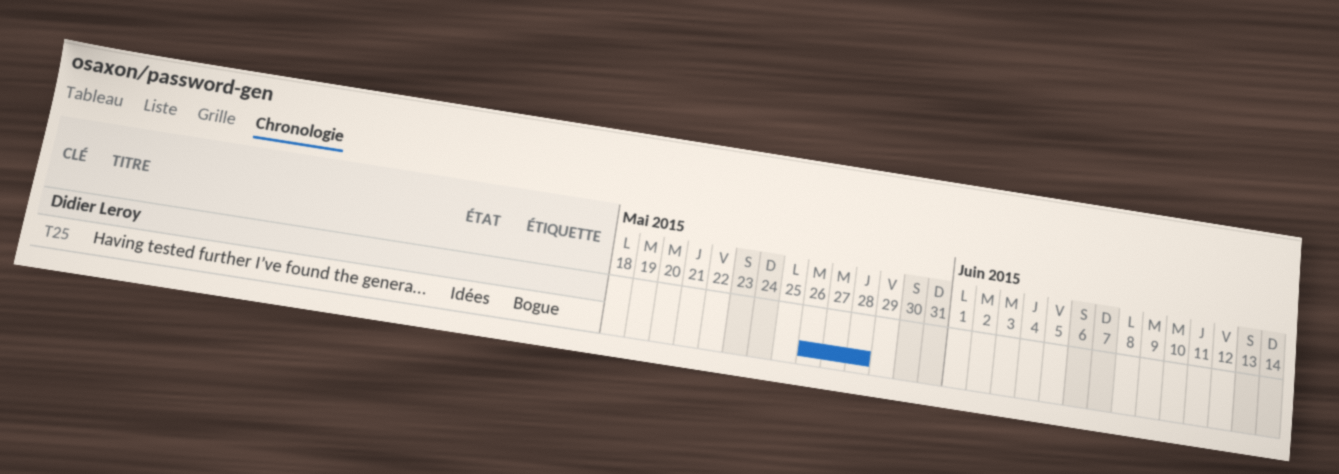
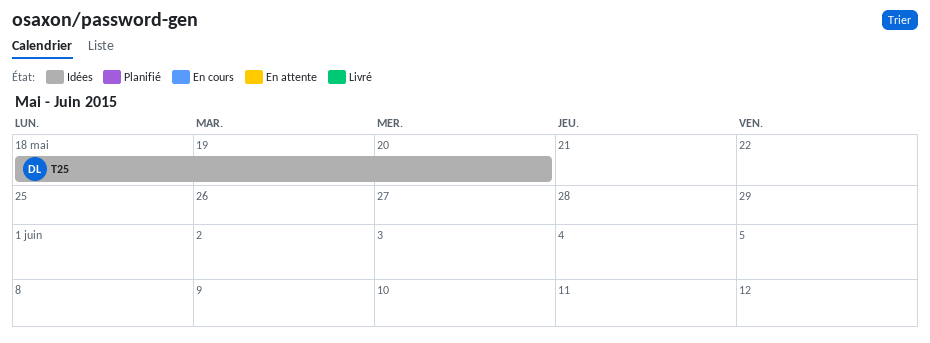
T25, start: May 26 -> May 18
T25, due: May 28 -> May 20

